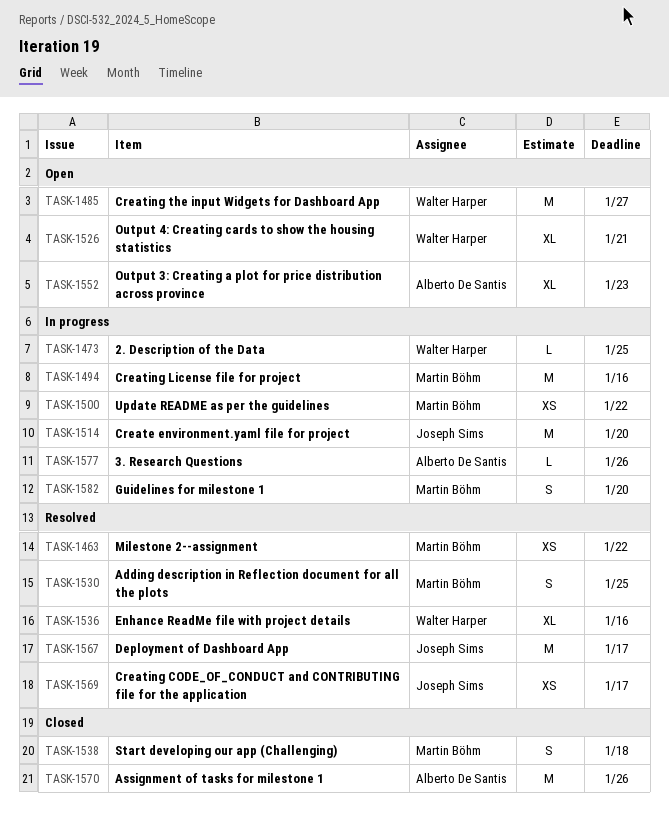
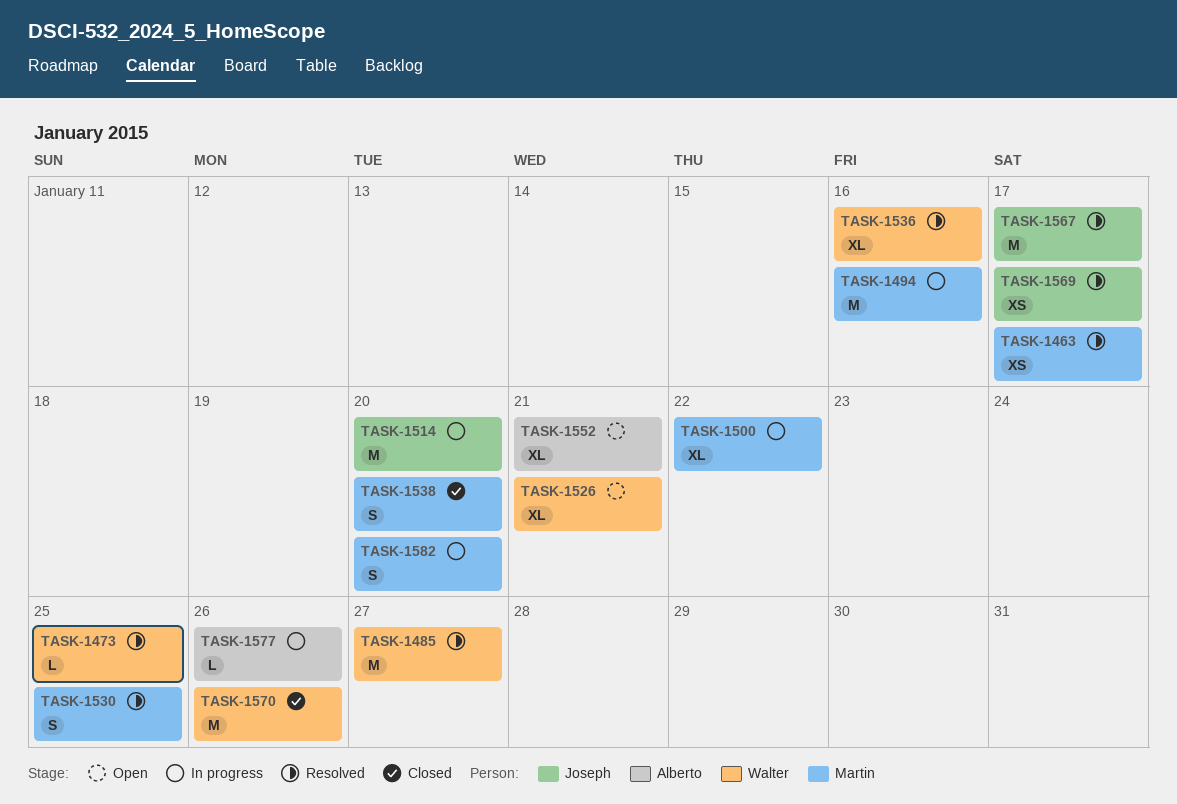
TASK-1463, due: Jan 22 -> Jan 17
TASK-1473, status: In progress -> Resolved
TASK-1485, status: Open -> Resolved
TASK-1500, estimate: XS -> XL
TASK-1538, due: Jan 18 -> Jan 20
TASK-1552, due: Jan 23 -> Jan 21
TASK-1570, owner: Alberto De Santis -> Walter Harper

